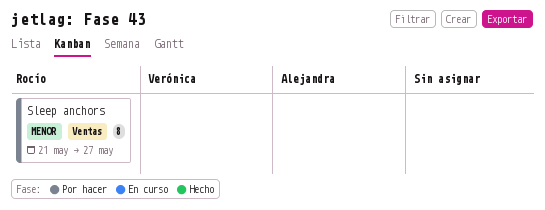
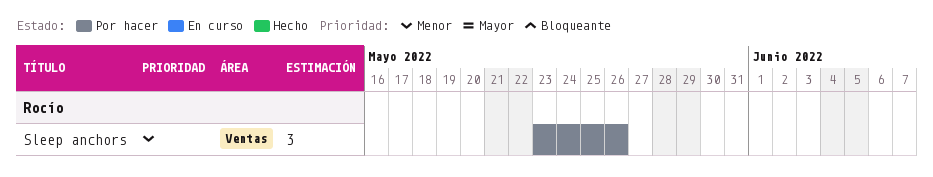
Sleep anchors, estimate: 8 -> 3
Sleep anchors, start: May 21 -> May 23
Sleep anchors, due: May 27 -> May 26

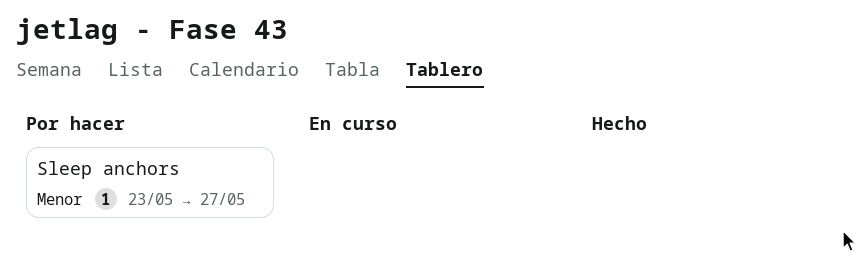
Sleep anchors, estimate: 3 -> 1
Sleep anchors, due: May 26 -> May 27

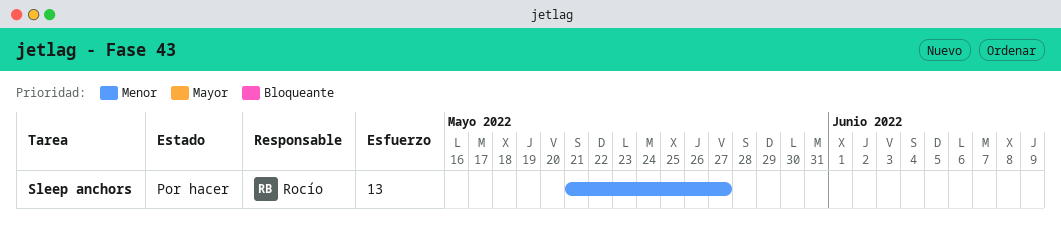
Sleep anchors, estimate: 1 -> 13
Sleep anchors, start: May 23 -> May 21

